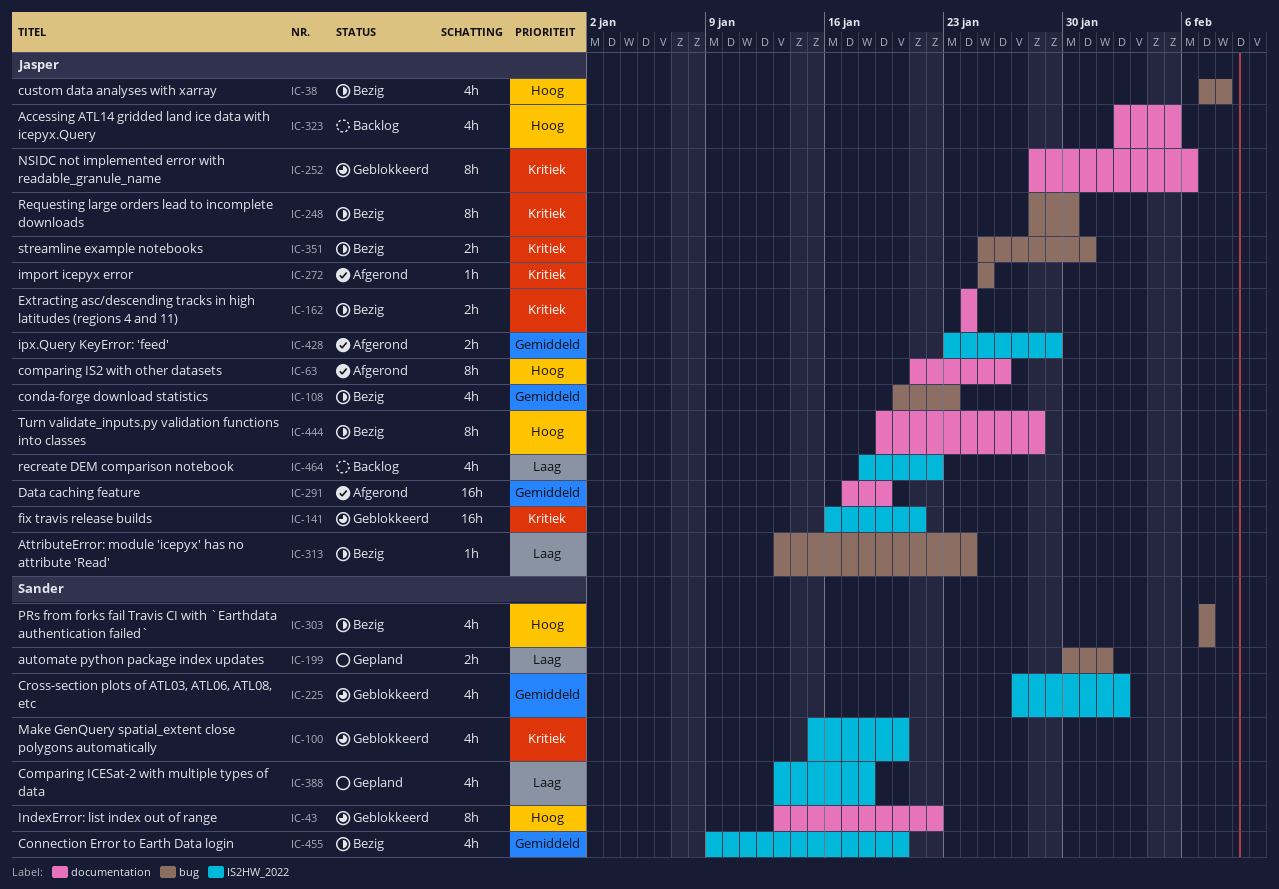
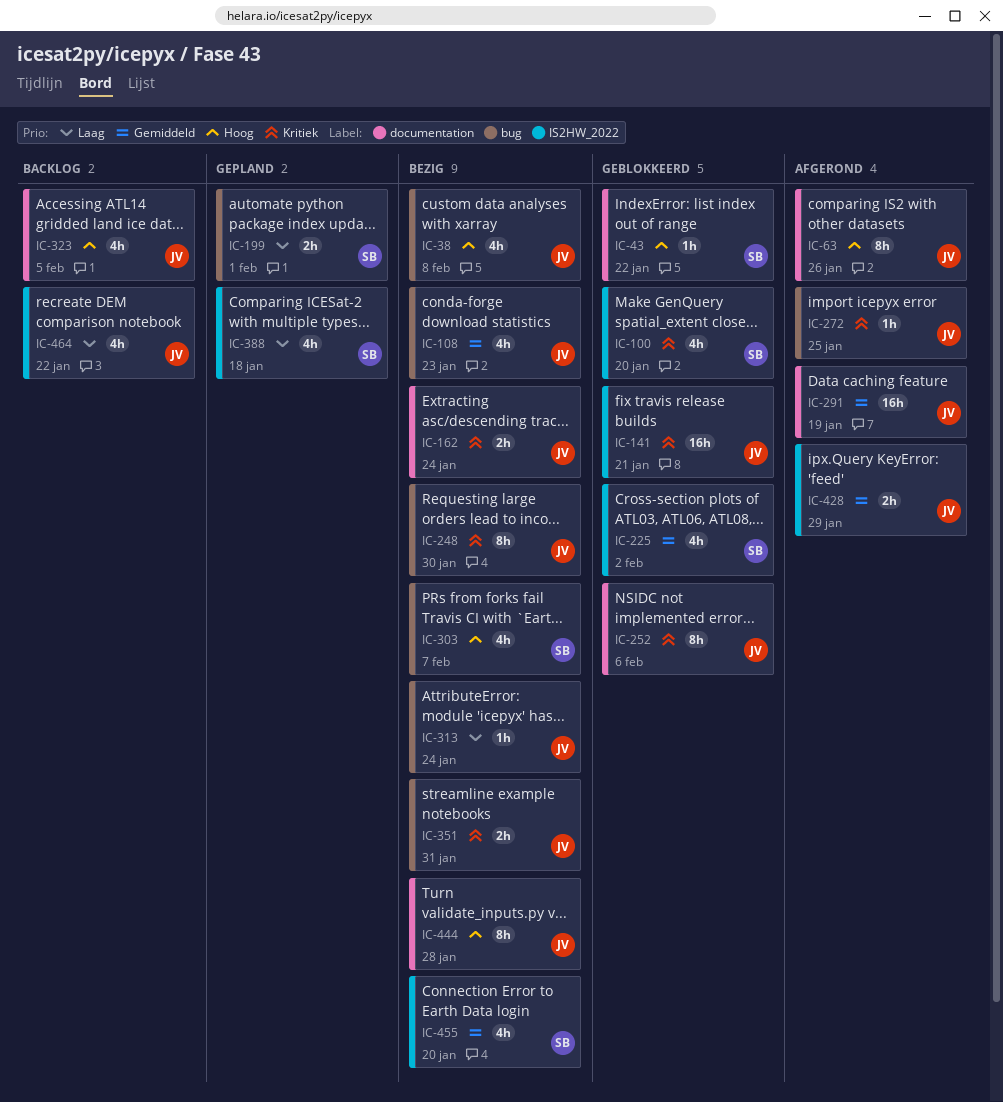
IC-43, estimate: 8h -> 1h

